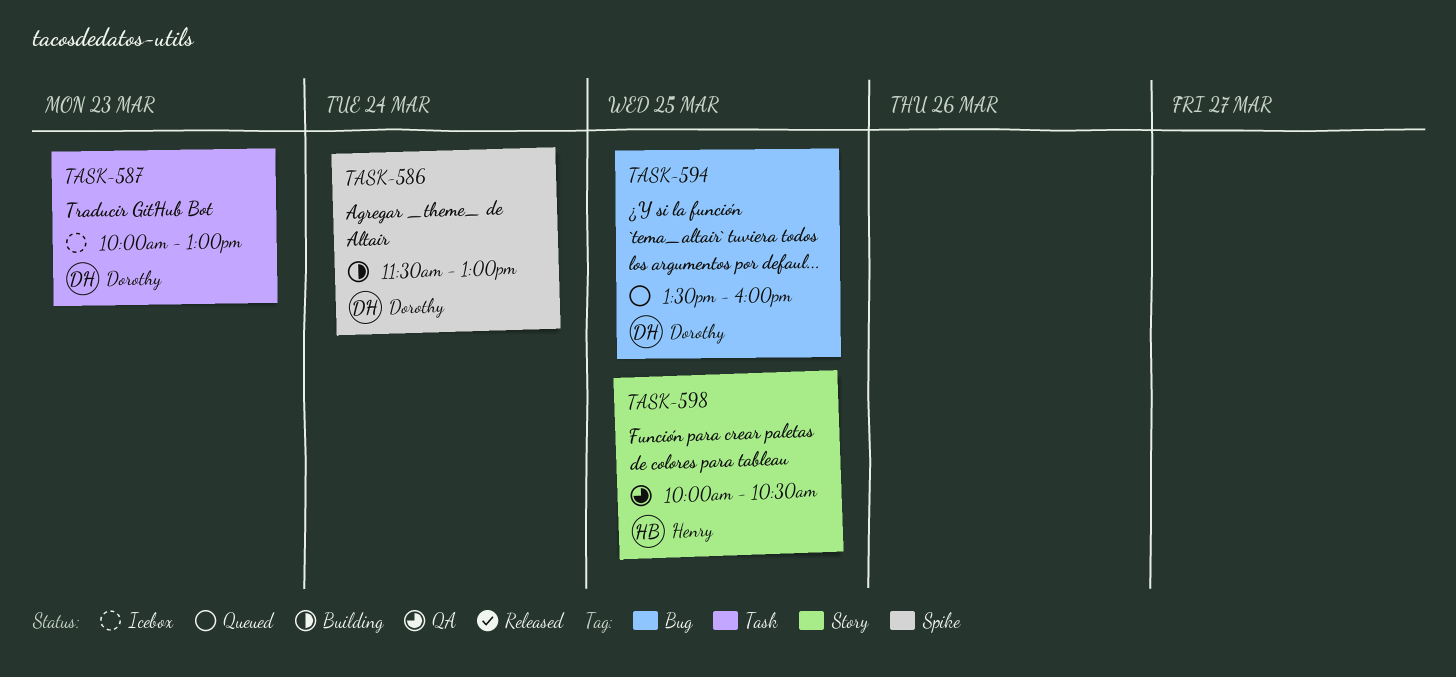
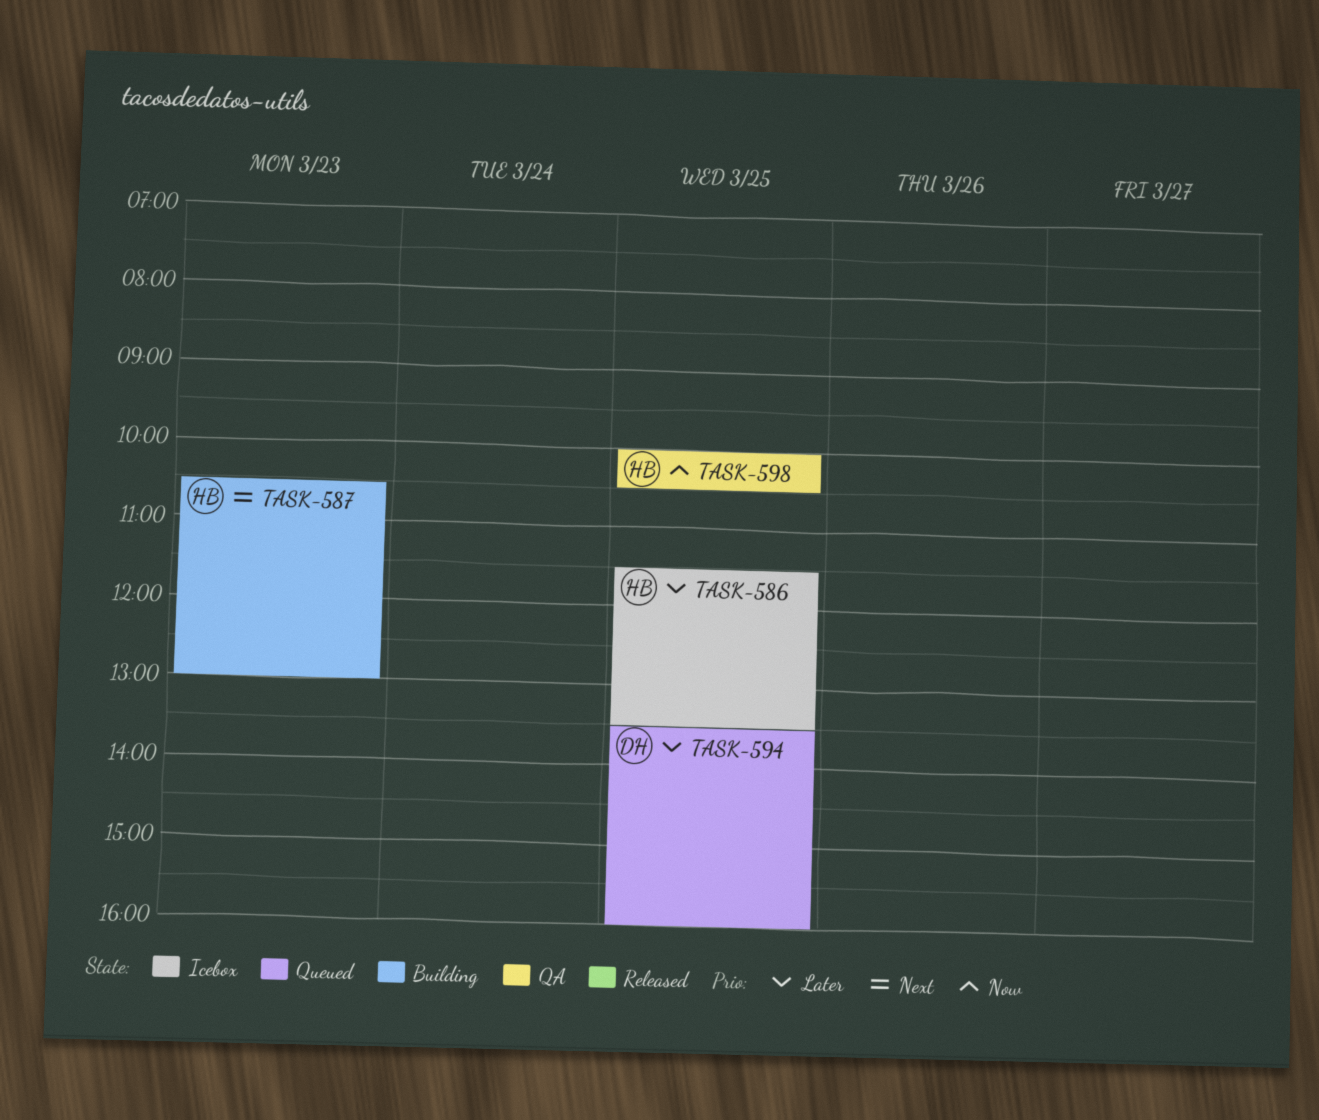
TASK-586, status: Building -> Icebox
TASK-586, owner: Dorothy -> Henry
TASK-586, day: Mar 24 -> Mar 25
TASK-586, ends: 13:00 -> 13:30
TASK-587, status: Icebox -> Building
TASK-587, owner: Dorothy -> Henry
TASK-587, begins: 10:00 -> 10:30

